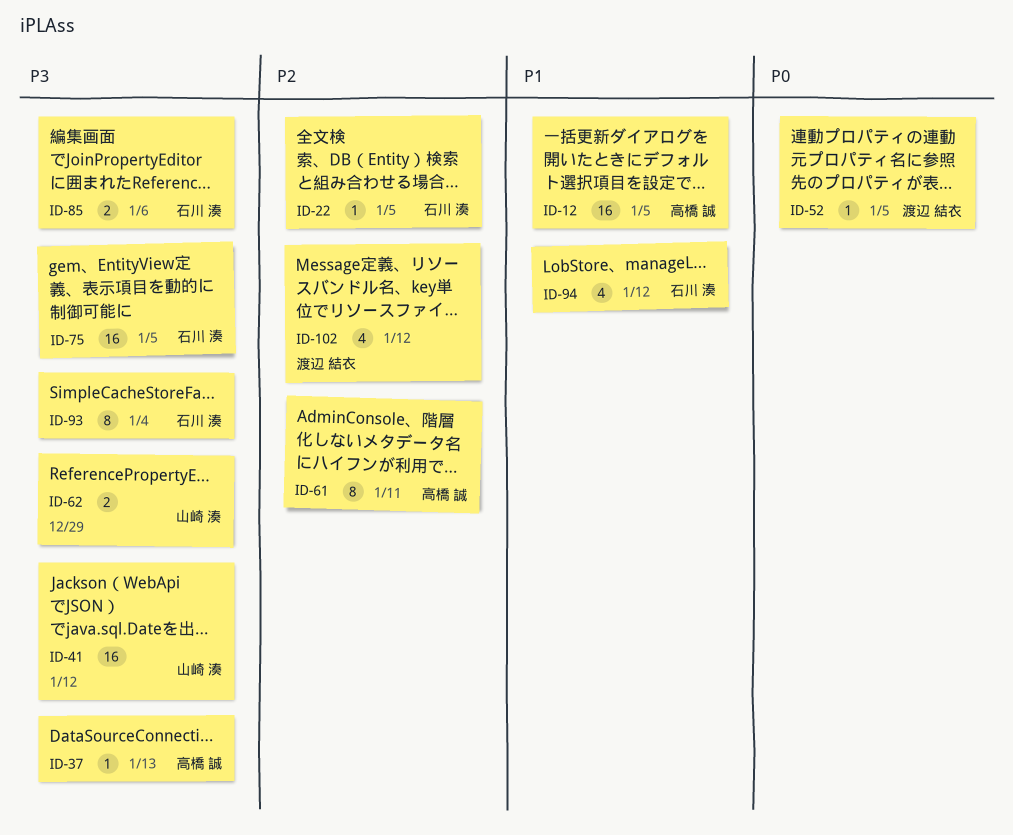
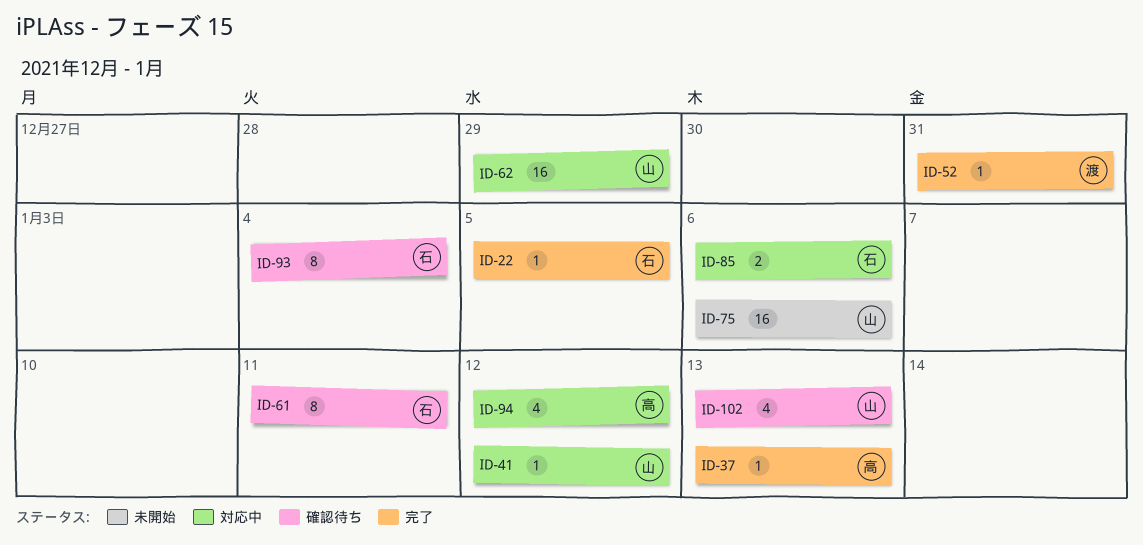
ID-12: present -> none
ID-41, estimate: 16 -> 1
ID-52, due: Jan 5 -> Dec 31
ID-61, owner: 高橋 誠 -> 石川 湊
ID-62, estimate: 2 -> 16
ID-75, owner: 石川 湊 -> 山崎 湊
ID-75, due: Jan 5 -> Jan 6
ID-94, owner: 石川 湊 -> 高橋 誠
ID-102, owner: 渡辺 結衣 -> 山崎 湊
ID-102, due: Jan 12 -> Jan 13

